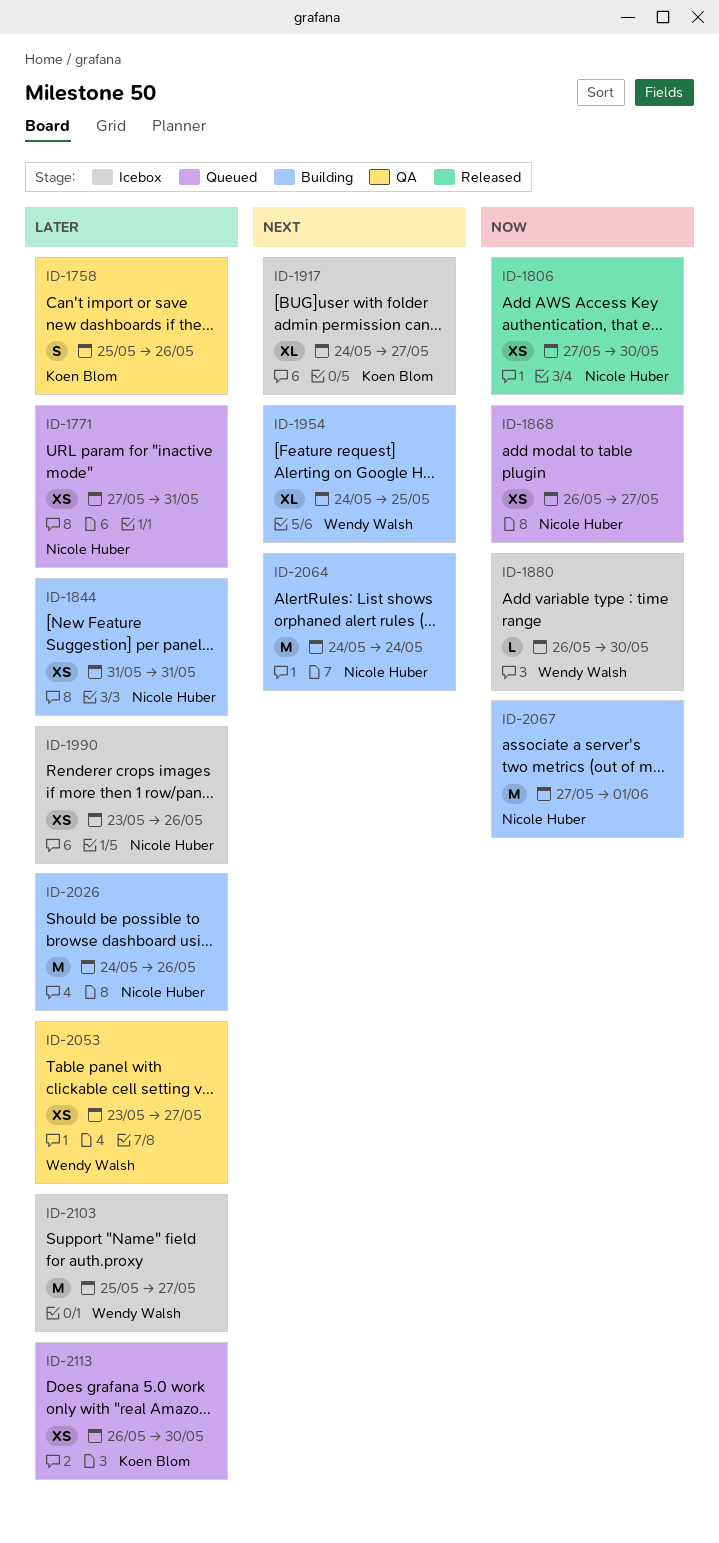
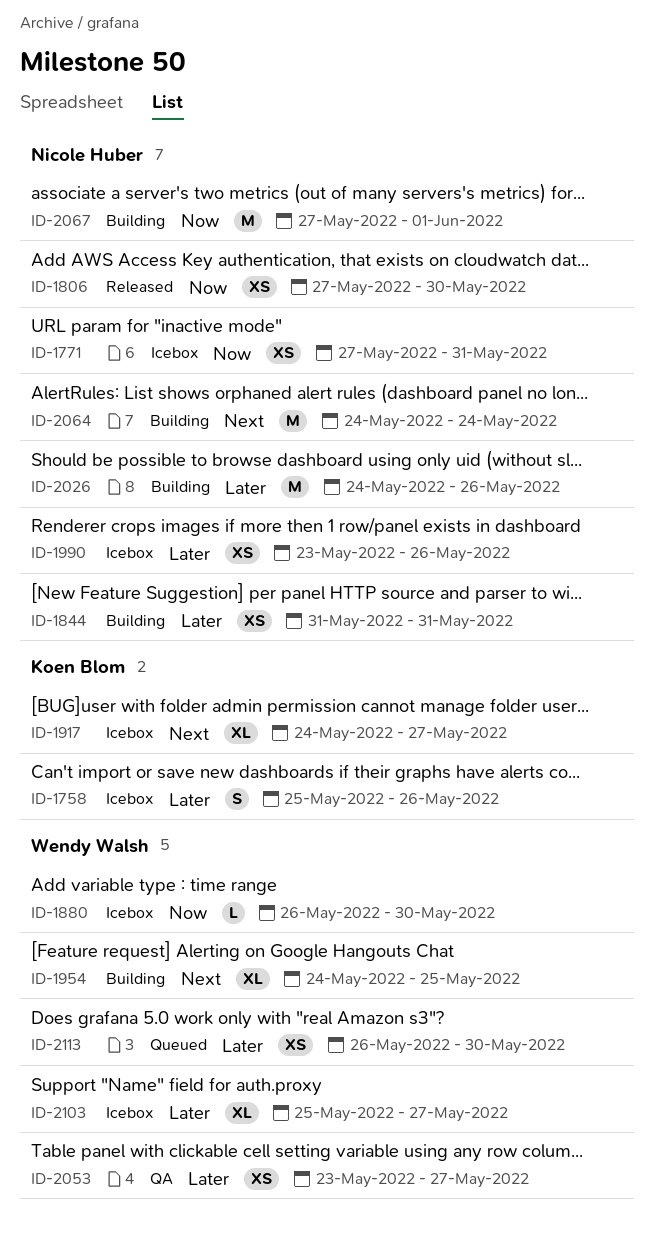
ID-1758, status: QA -> Icebox
ID-1771, status: Queued -> Icebox
ID-1771, priority: Later -> Now
ID-1868: present -> none
ID-2103, estimate: M -> XL
ID-2113, owner: Koen Blom -> Wendy Walsh

